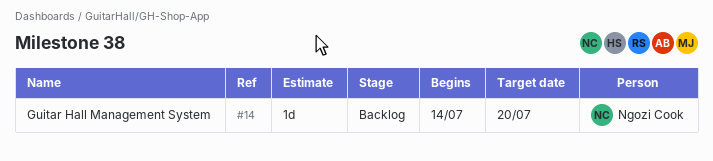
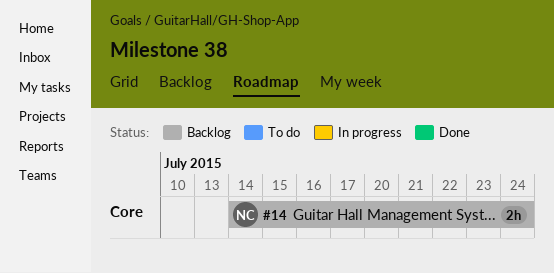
#14, estimate: 1d -> 2h
#14, due: Jul 20 -> Jul 24

